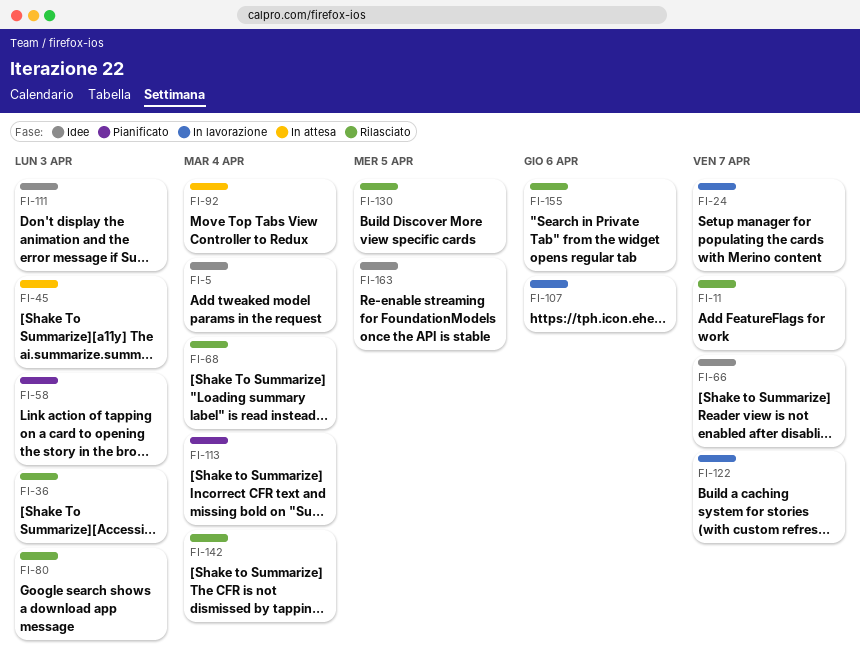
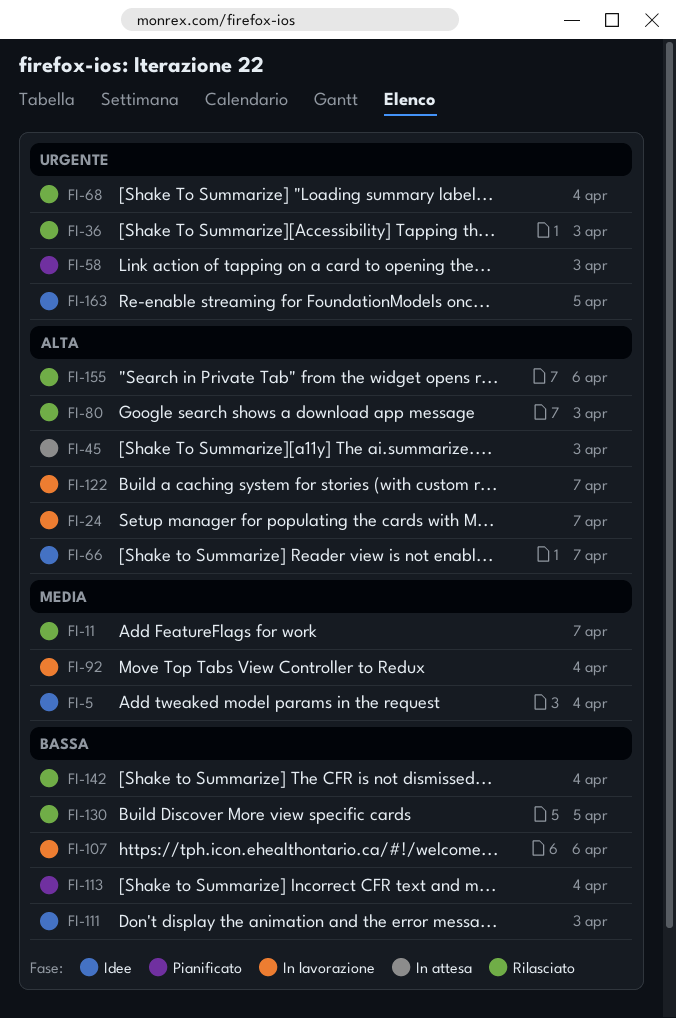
FI-92, status: In attesa -> In lavorazione

